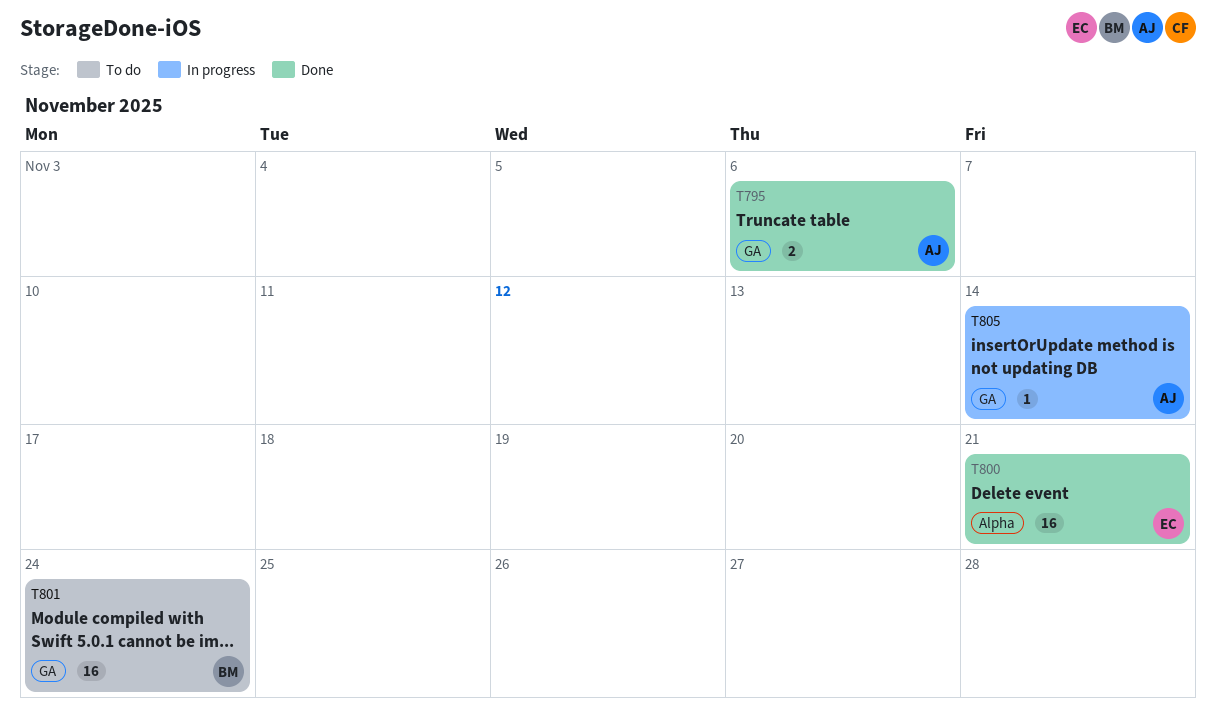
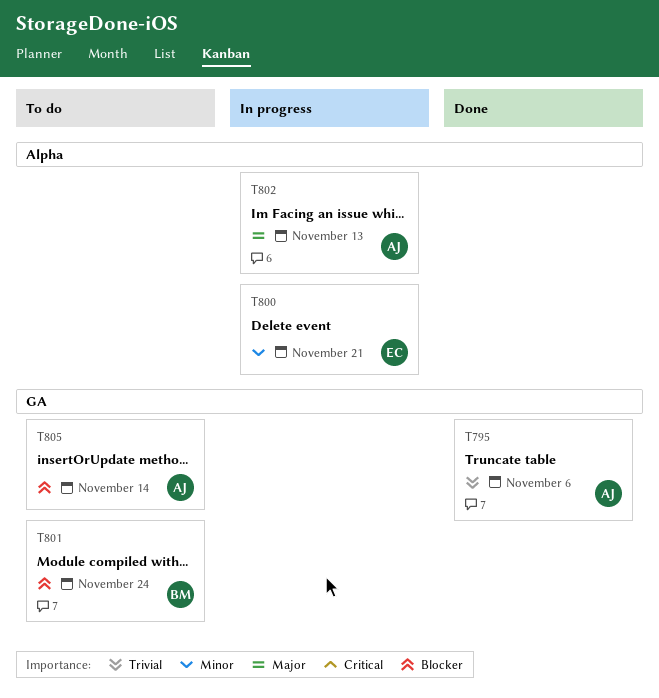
T800, status: Done -> In progress
T802: none -> present
T805, status: In progress -> To do

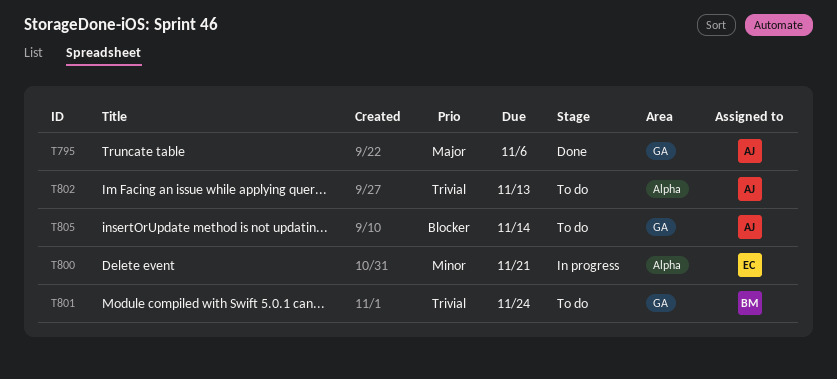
T795, priority: Trivial -> Major
T801, priority: Blocker -> Trivial
T802, status: In progress -> To do
T802, priority: Major -> Trivial

